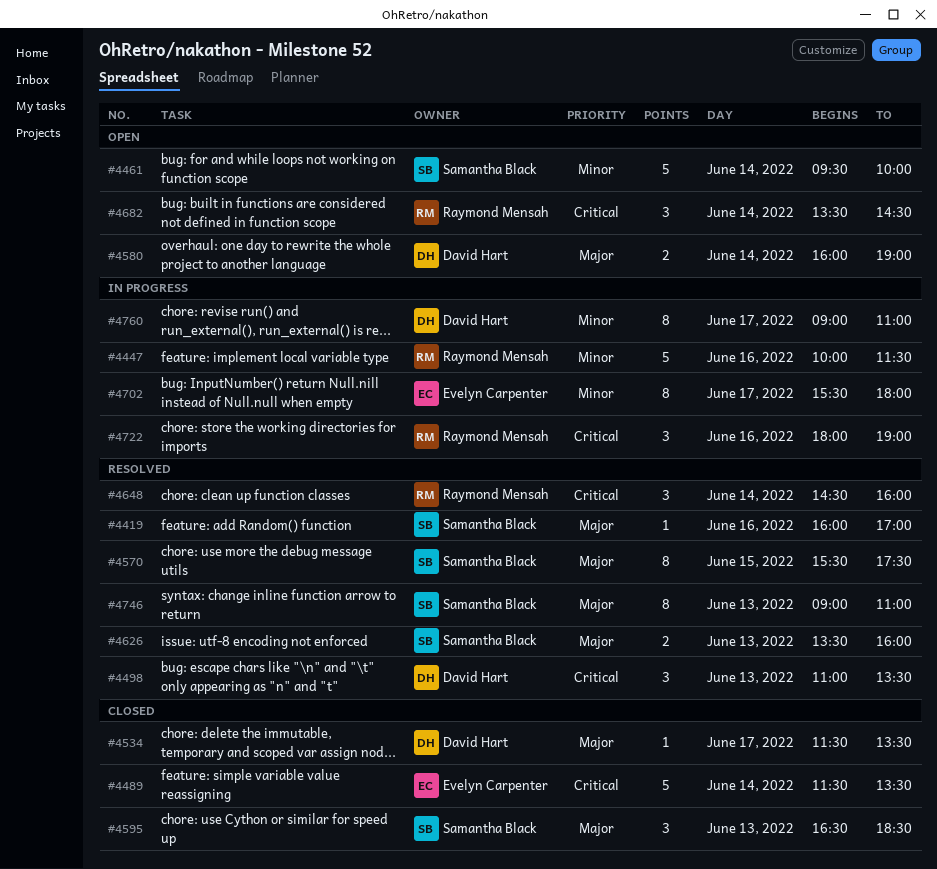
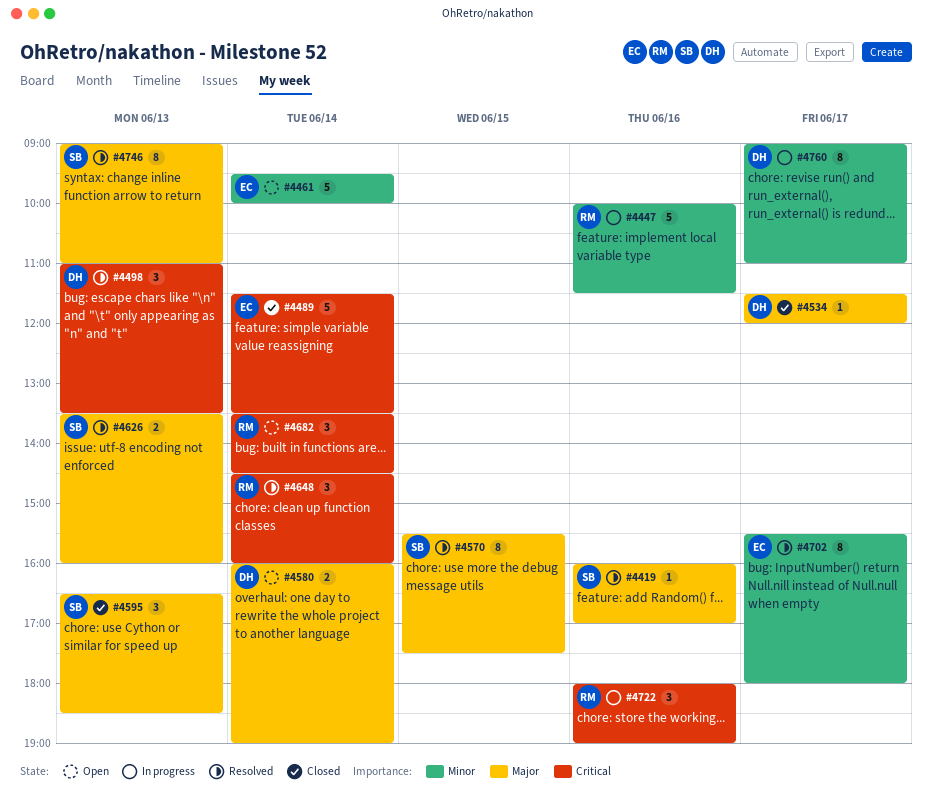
#4461, owner: Samantha Black -> Evelyn Carpenter
#4534, ends: 13:30 -> 12:00
#4702, status: In progress -> Resolved

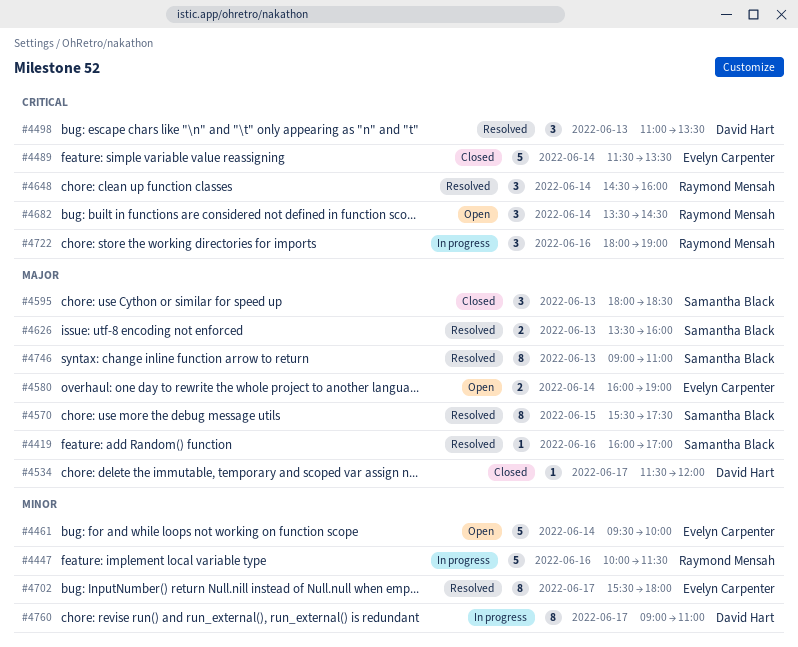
#4580, owner: David Hart -> Evelyn Carpenter
#4595, begins: 16:30 -> 18:00

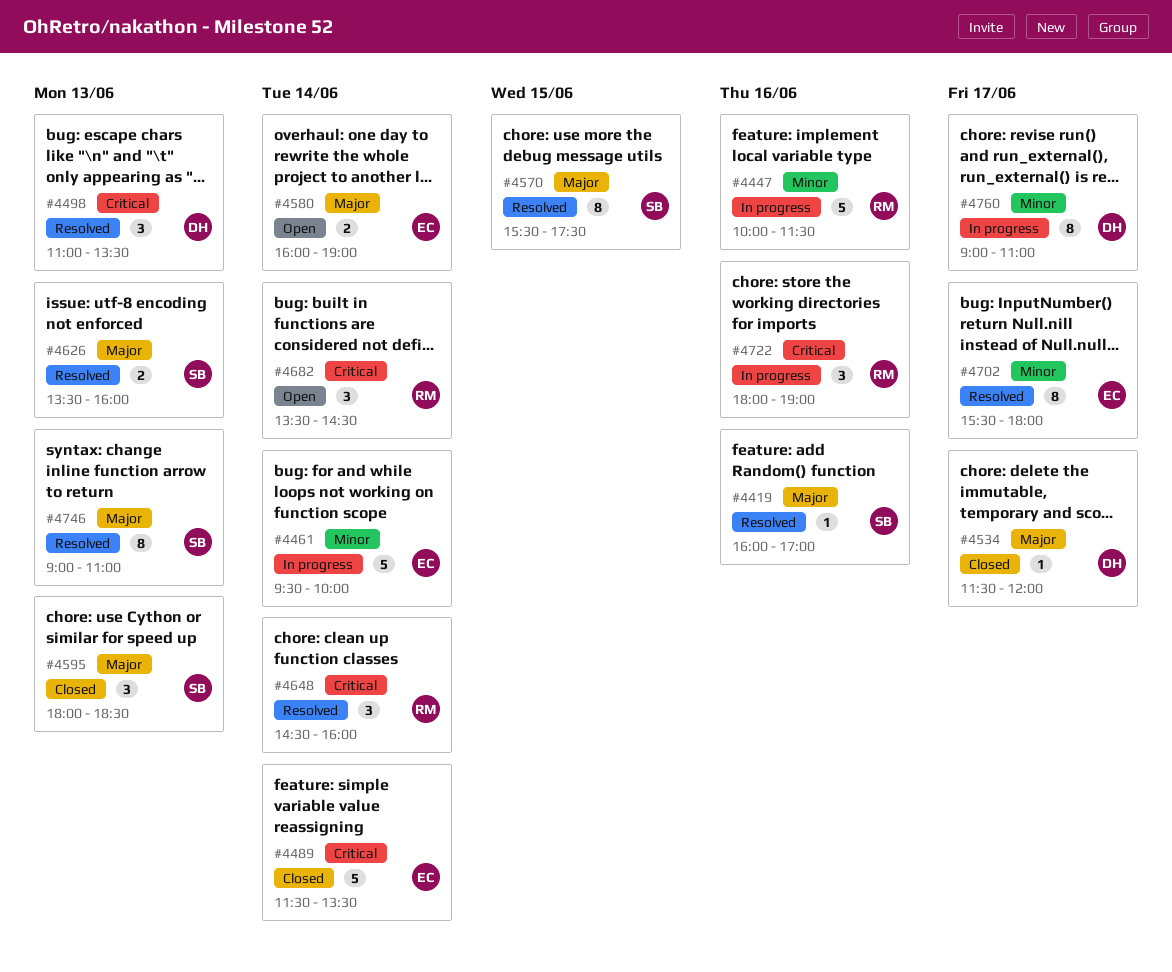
#4461, status: Open -> In progress

